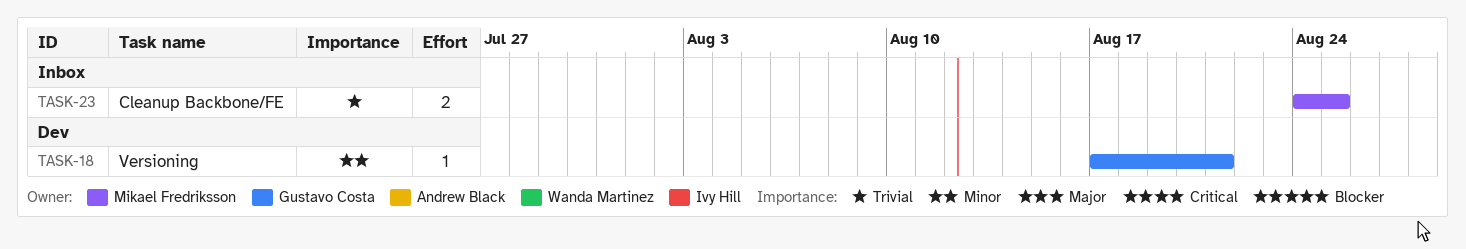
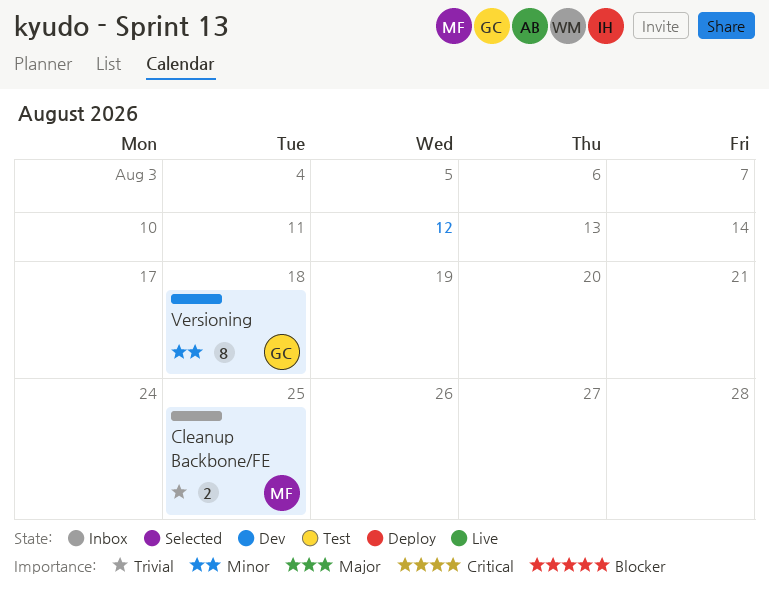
Versioning, estimate: 1 -> 8
Versioning, due: Aug 21 -> Aug 18

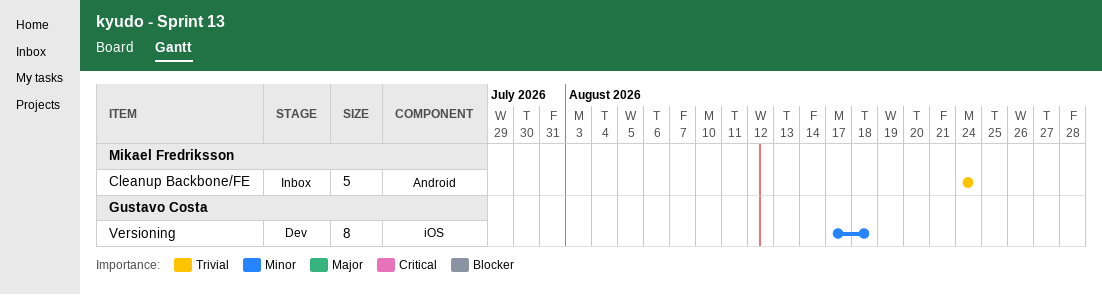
Cleanup Backbone/FE, estimate: 2 -> 5
Cleanup Backbone/FE, due: Aug 25 -> Aug 24

